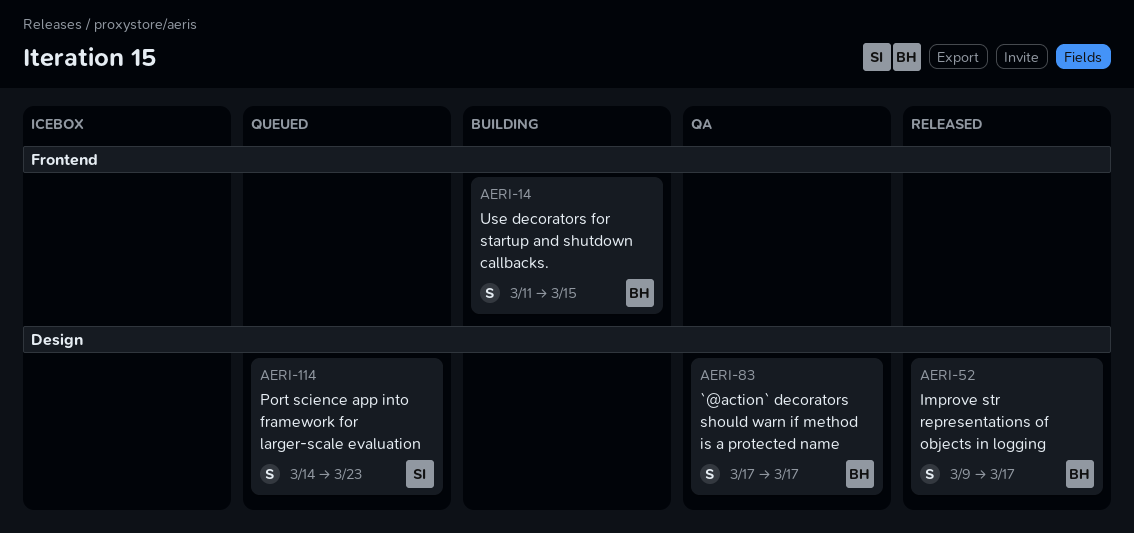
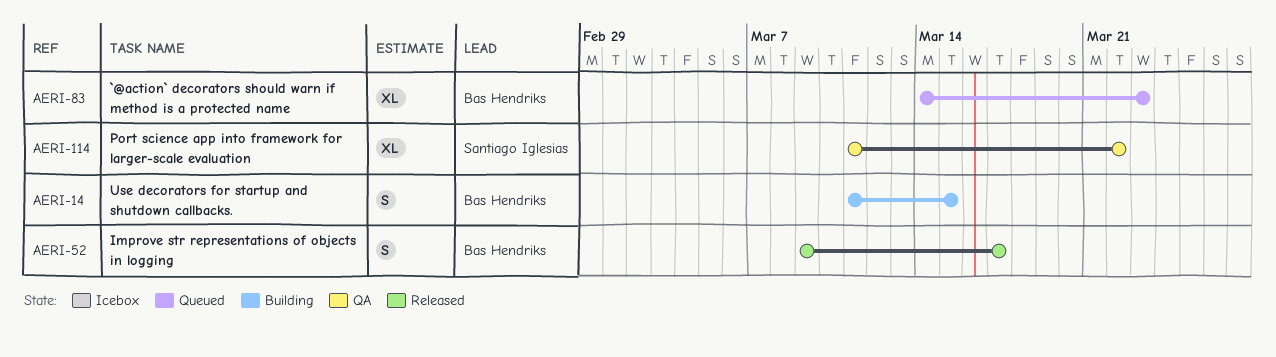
AERI-83, status: QA -> Queued
AERI-83, estimate: S -> XL
AERI-83, start: Mar 17 -> Mar 14
AERI-83, due: Mar 17 -> Mar 23
AERI-114, status: Queued -> QA
AERI-114, estimate: S -> XL
AERI-114, start: Mar 14 -> Mar 11
AERI-114, due: Mar 23 -> Mar 22

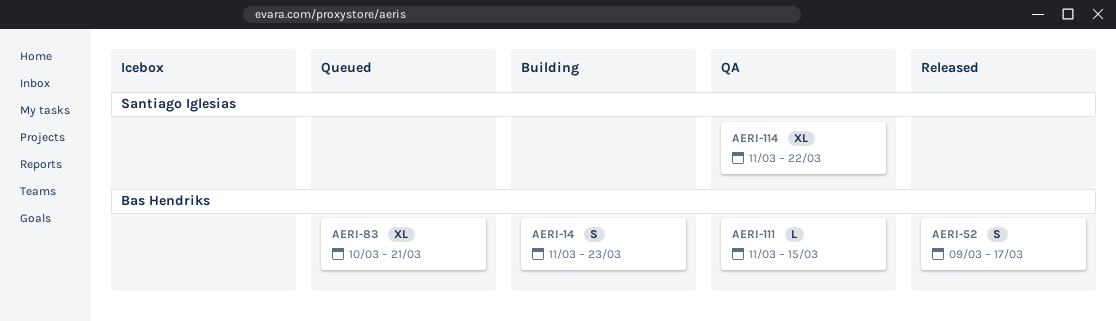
AERI-14, due: Mar 15 -> Mar 23
AERI-83, start: Mar 14 -> Mar 10
AERI-83, due: Mar 23 -> Mar 21
AERI-111: none -> present

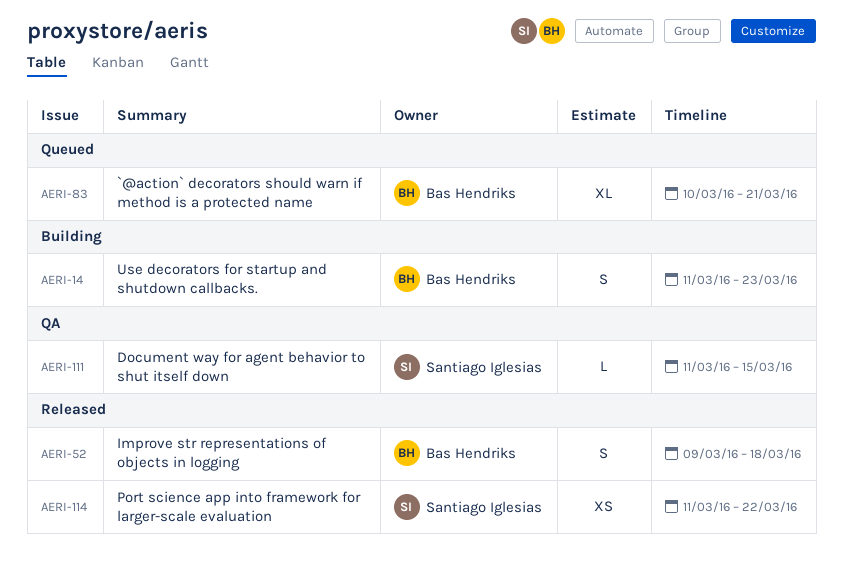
AERI-52, due: Mar 17 -> Mar 18
AERI-111, owner: Bas Hendriks -> Santiago Iglesias
AERI-114, status: QA -> Released
AERI-114, estimate: XL -> XS

